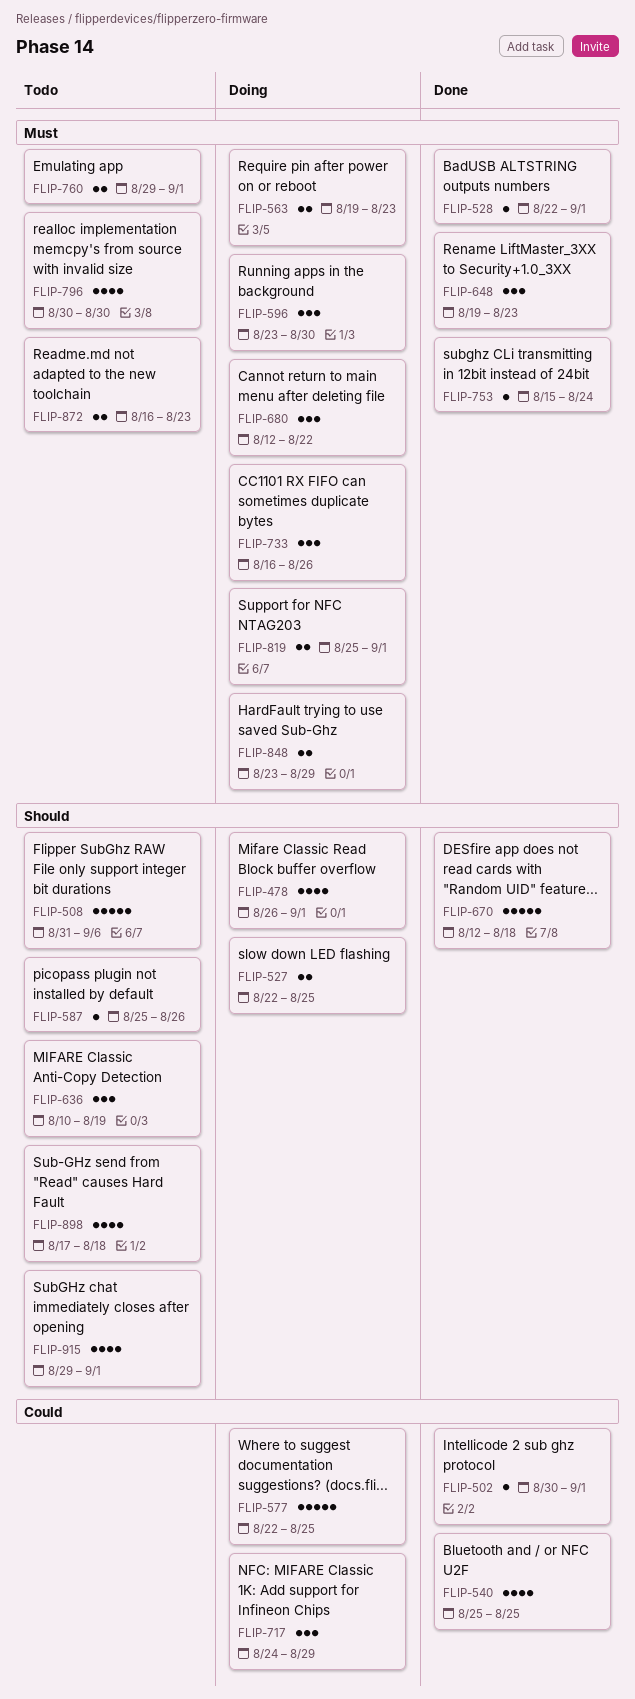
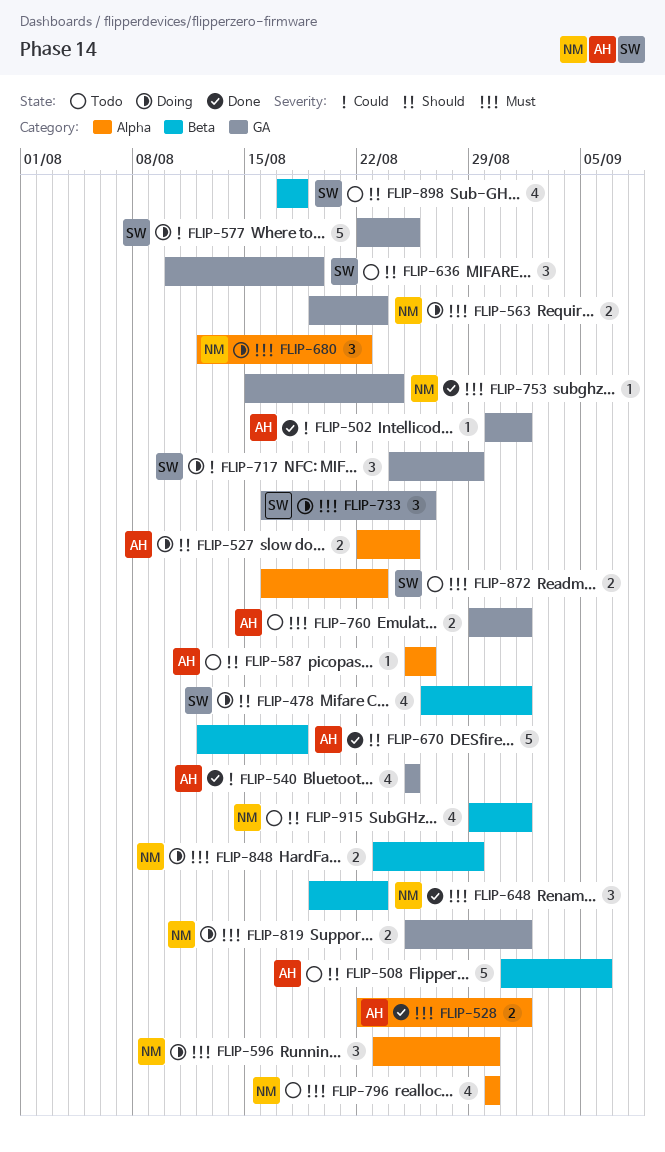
FLIP-528, estimate: 1 -> 2

